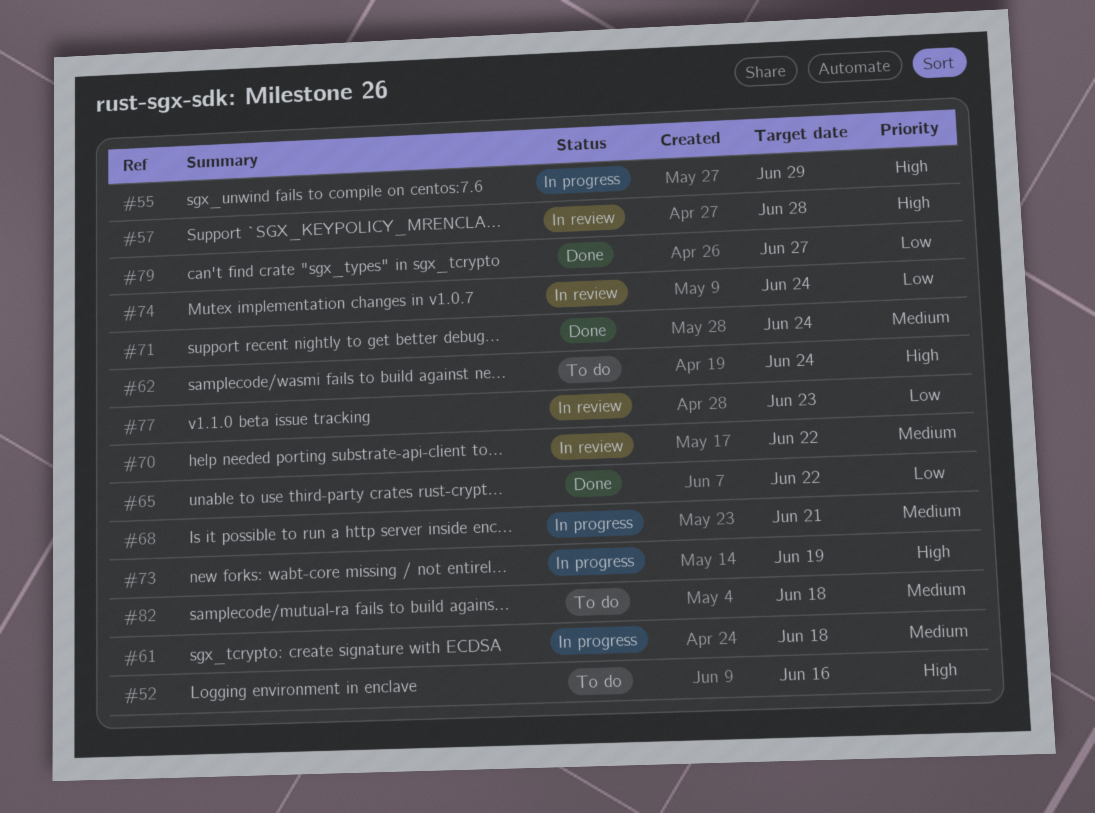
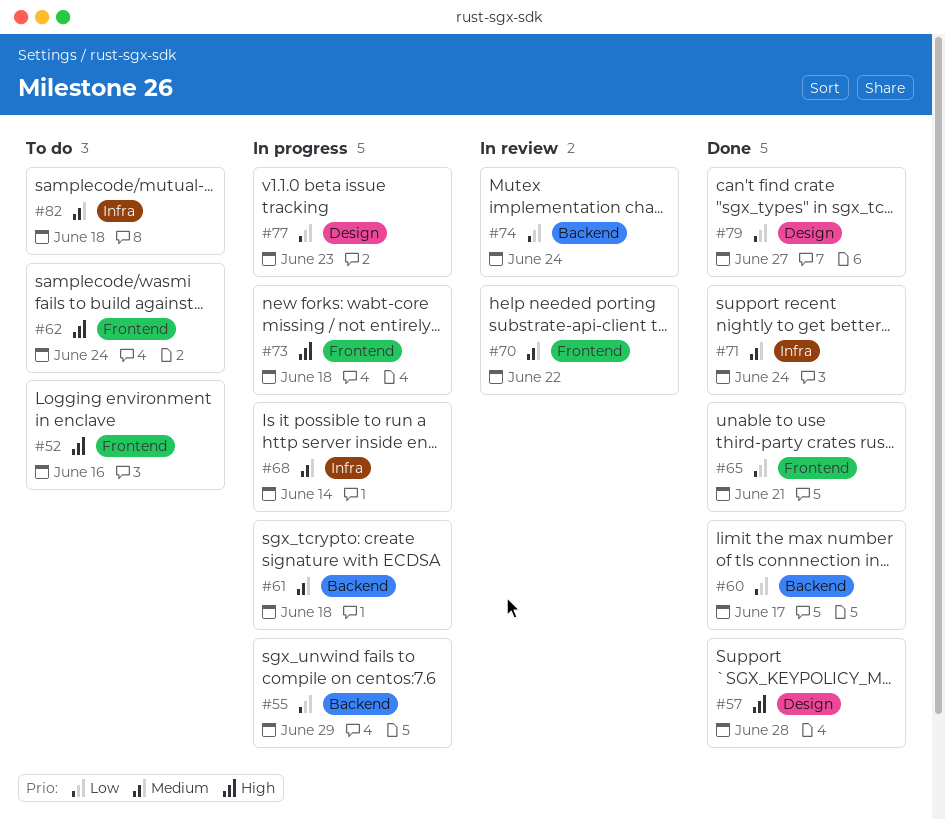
#55, priority: High -> Low
#57, status: In review -> Done
#60: none -> present
#65, due: Jun 22 -> Jun 21
#68, due: Jun 21 -> Jun 14
#73, due: Jun 19 -> Jun 18
#77, status: In review -> In progress

